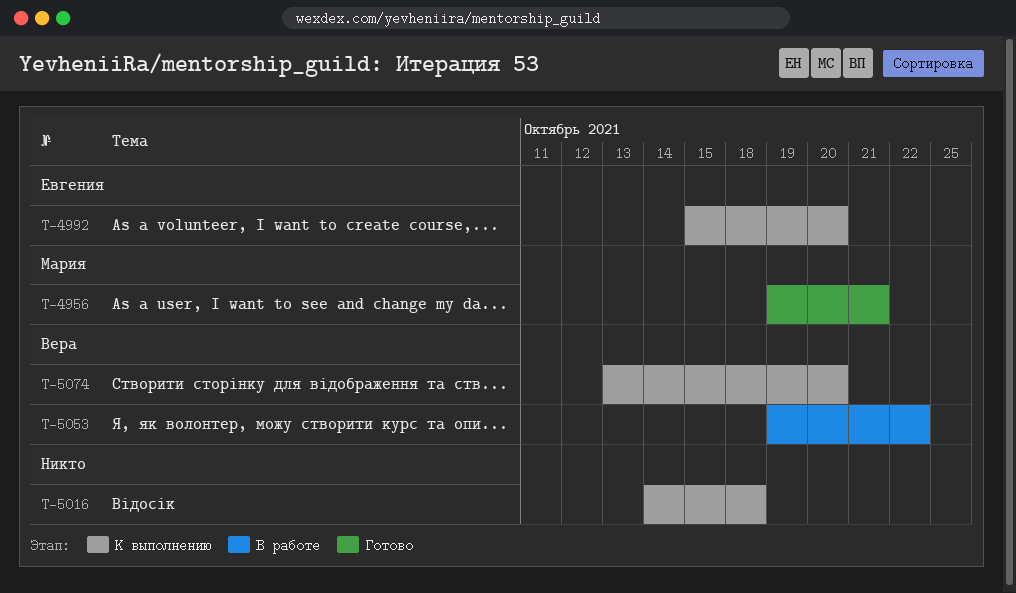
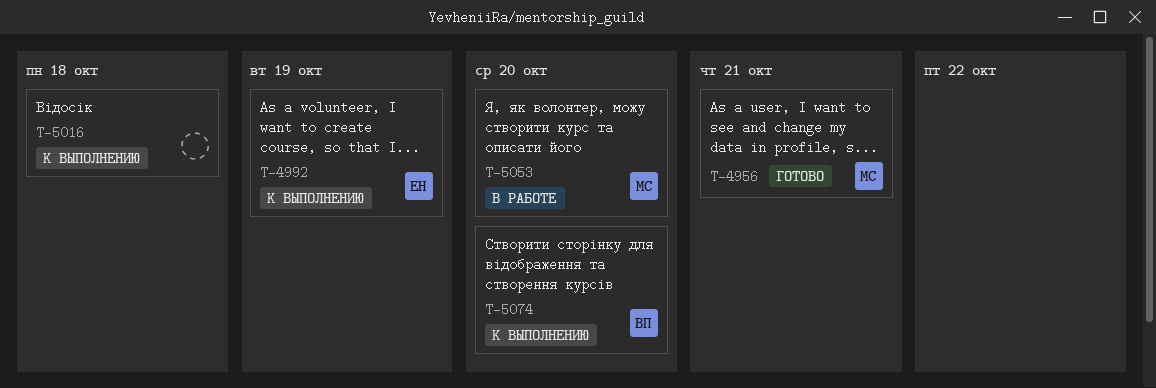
T-4992, due: Oct 20 -> Oct 19
T-5053, owner: Вера -> Мария
T-5053, due: Oct 22 -> Oct 20

